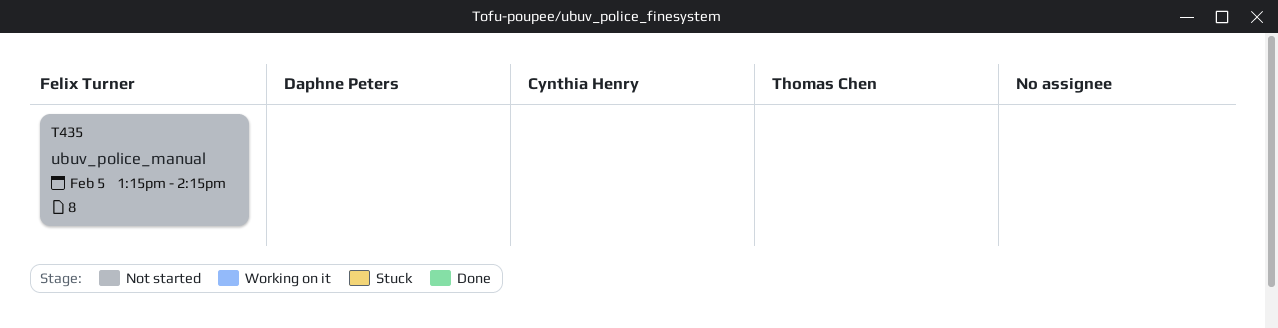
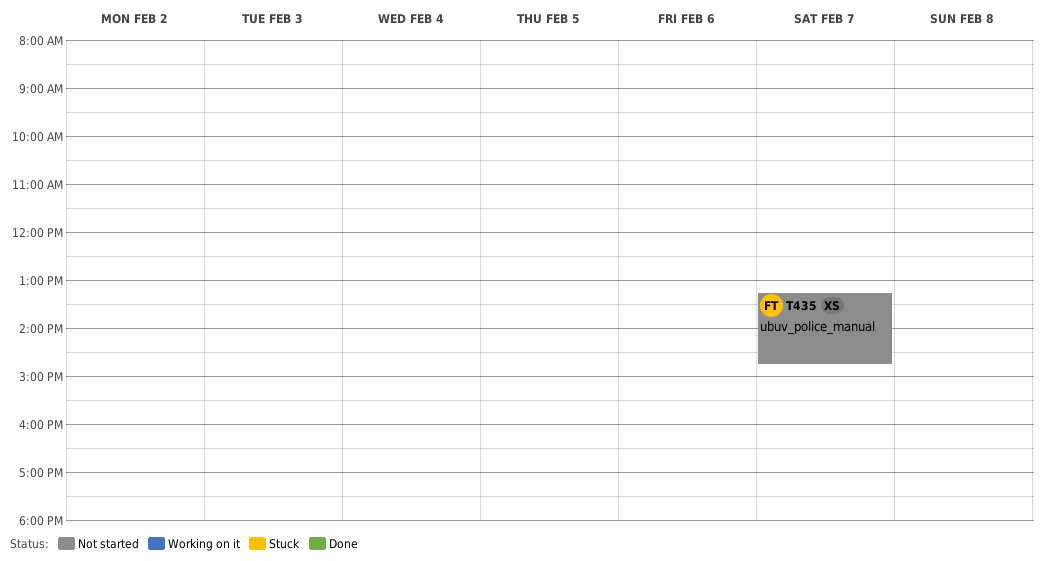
T435, day: Feb 5 -> Feb 7
T435, ends: 14:15 -> 14:45

